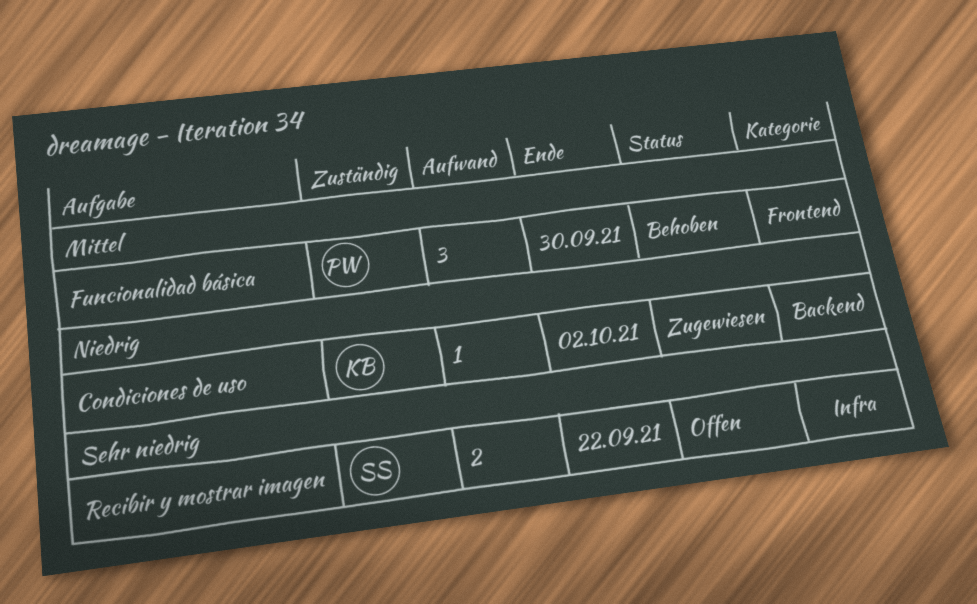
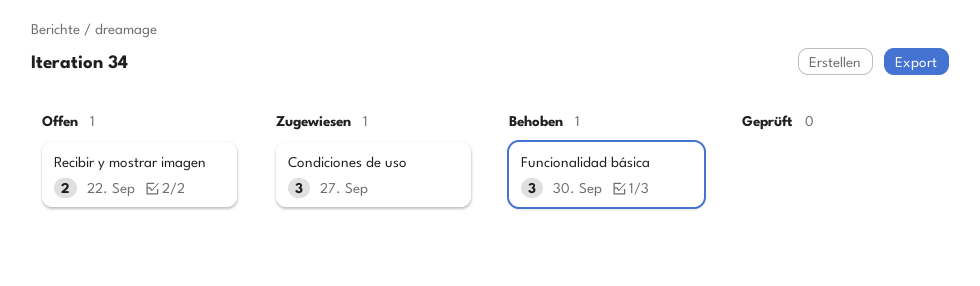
Condiciones de uso, estimate: 1 -> 3
Condiciones de uso, due: Oct 2 -> Sep 27

